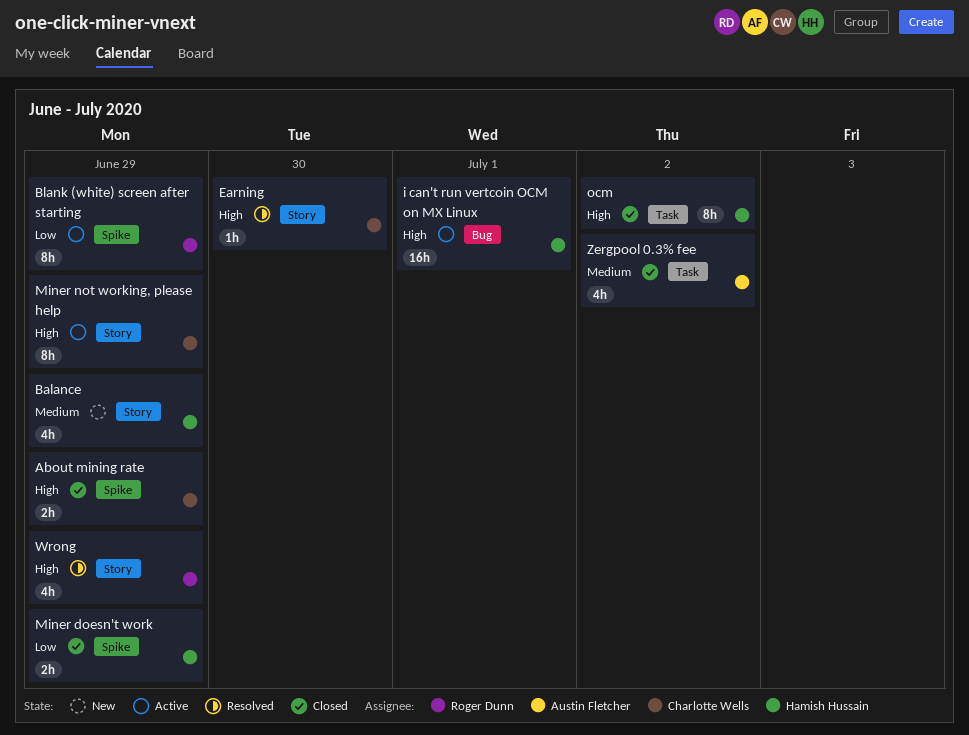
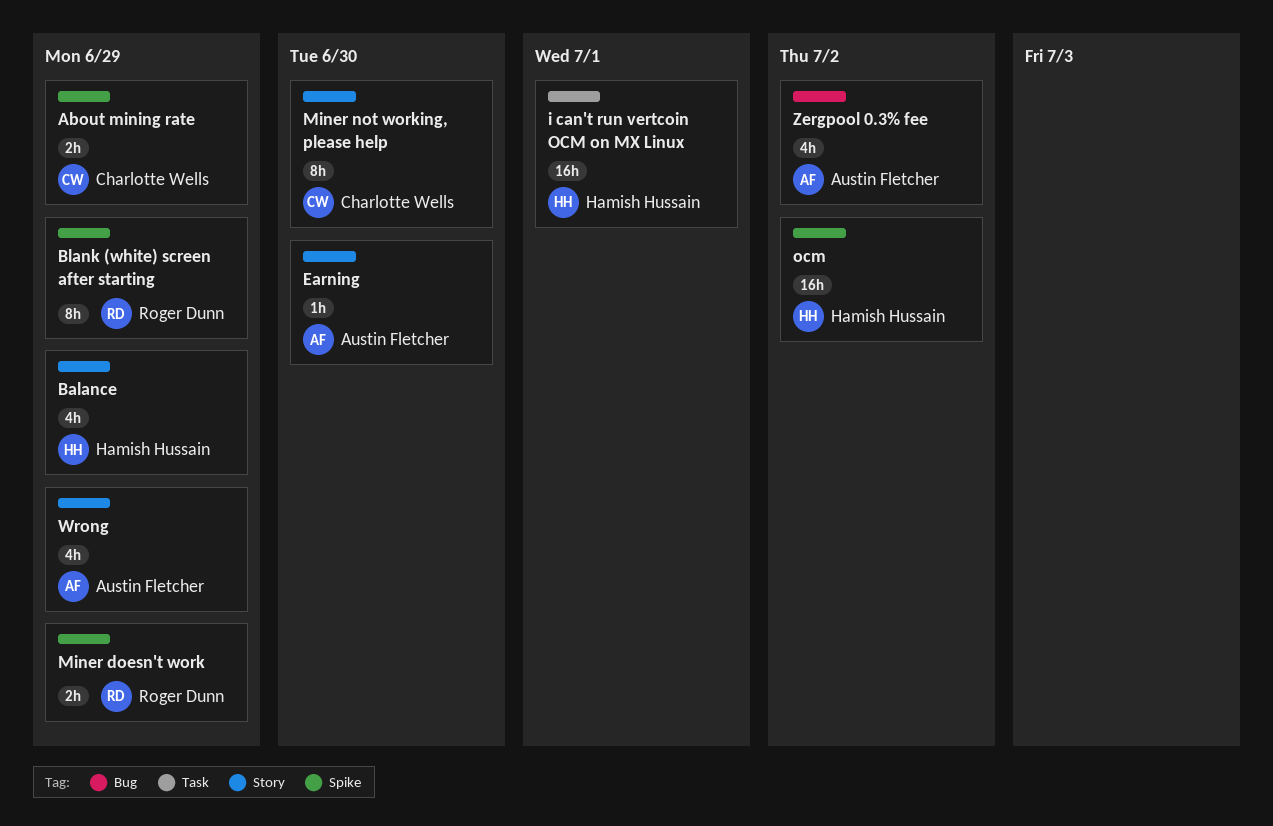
Earning, owner: Charlotte Wells -> Austin Fletcher
i can't run vertcoin OCM on MX Linux, label: Bug -> Task
Miner doesn't work, owner: Hamish Hussain -> Roger Dunn
Miner not working, please help, due: Jun 29 -> Jun 30
ocm, label: Task -> Spike
ocm, estimate: 8h -> 16h
Wrong, owner: Roger Dunn -> Austin Fletcher
Zergpool 0.3% fee, label: Task -> Bug

